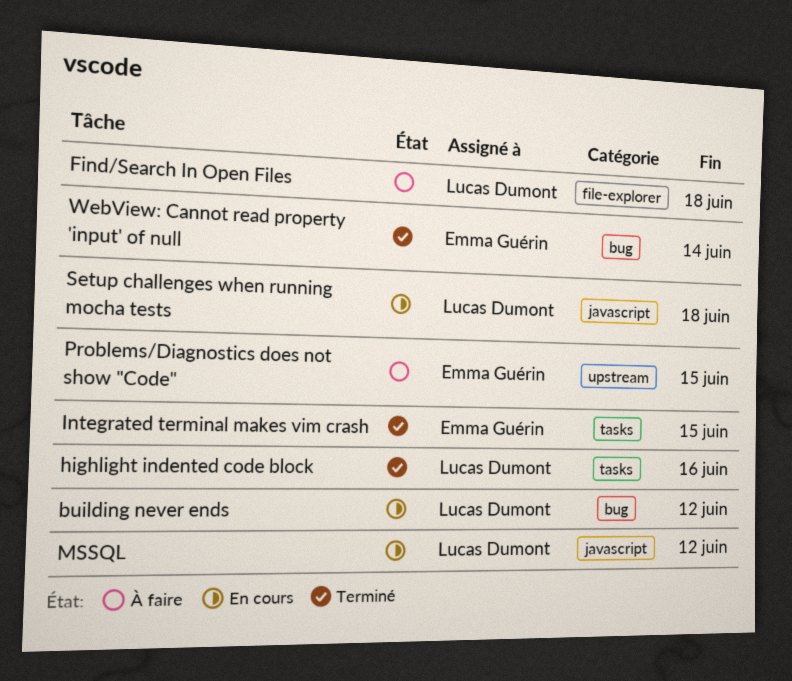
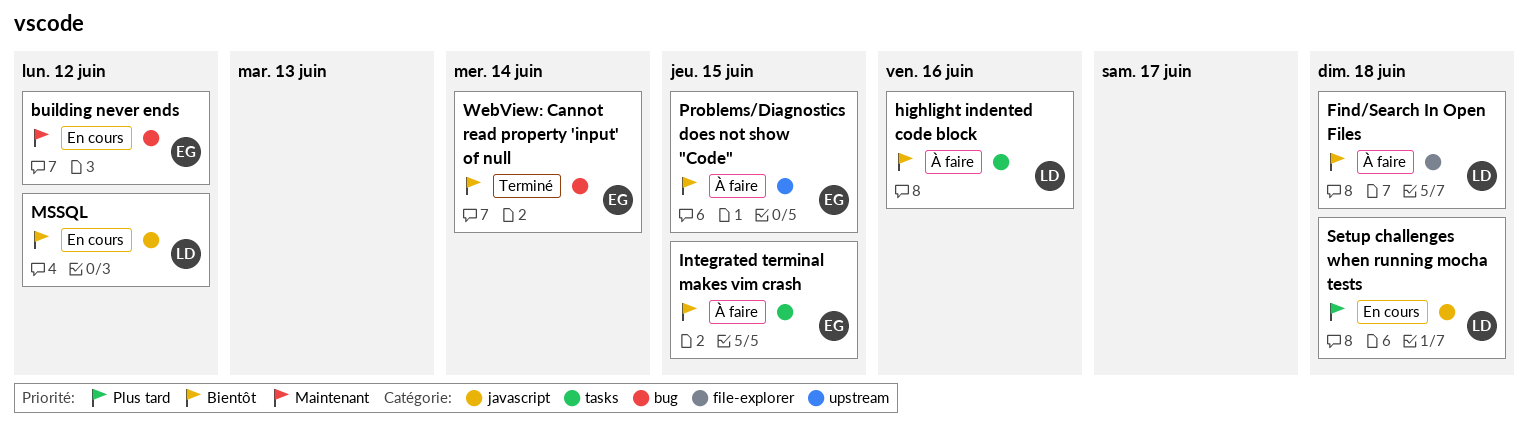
building never ends, owner: Lucas Dumont -> Emma Guérin
highlight indented code block, status: Terminé -> À faire
Integrated terminal makes vim crash, status: Terminé -> À faire

